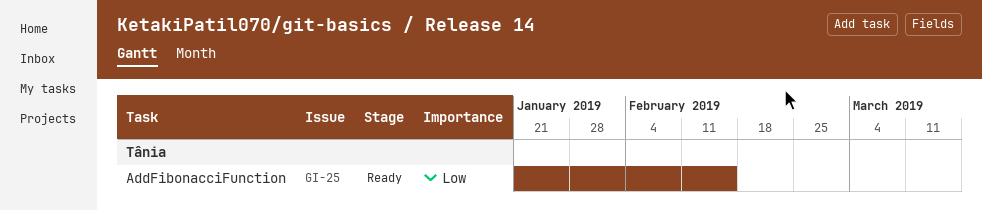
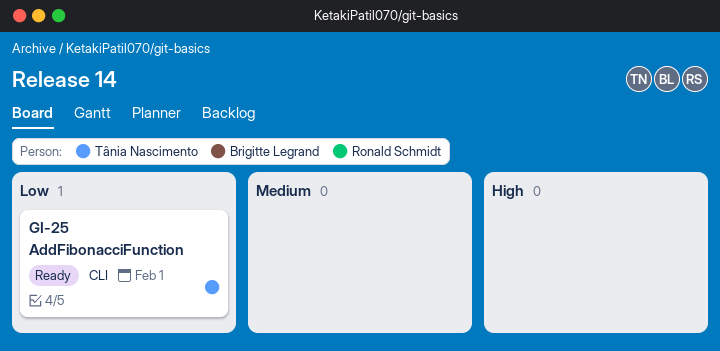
GI-25, due: Feb 15 -> Feb 1

